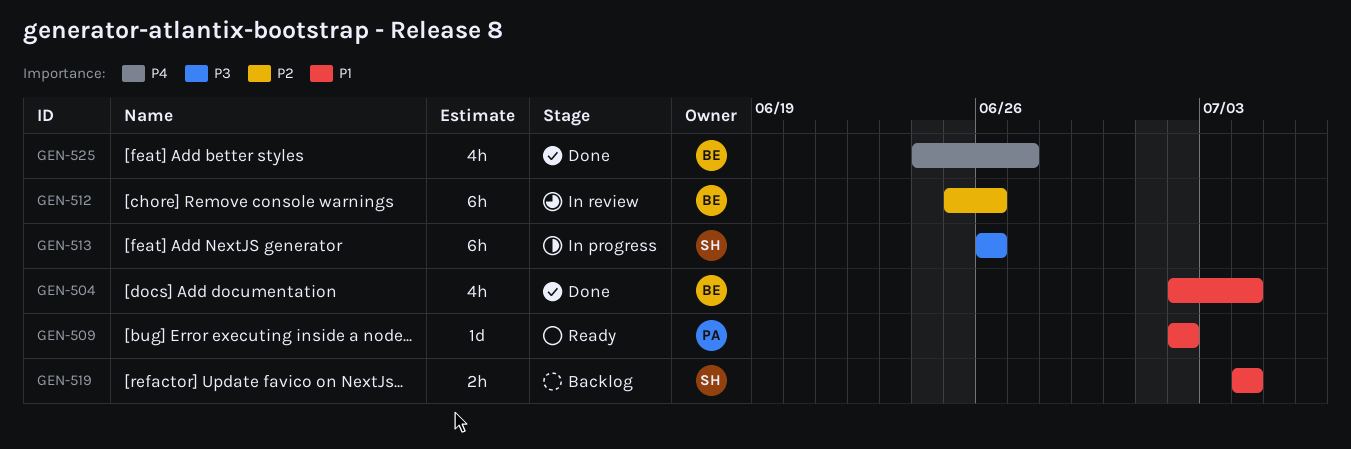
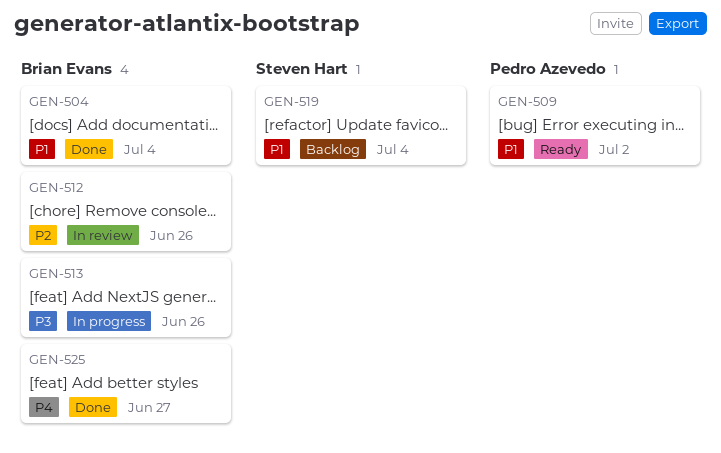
GEN-513, owner: Steven Hart -> Brian Evans

